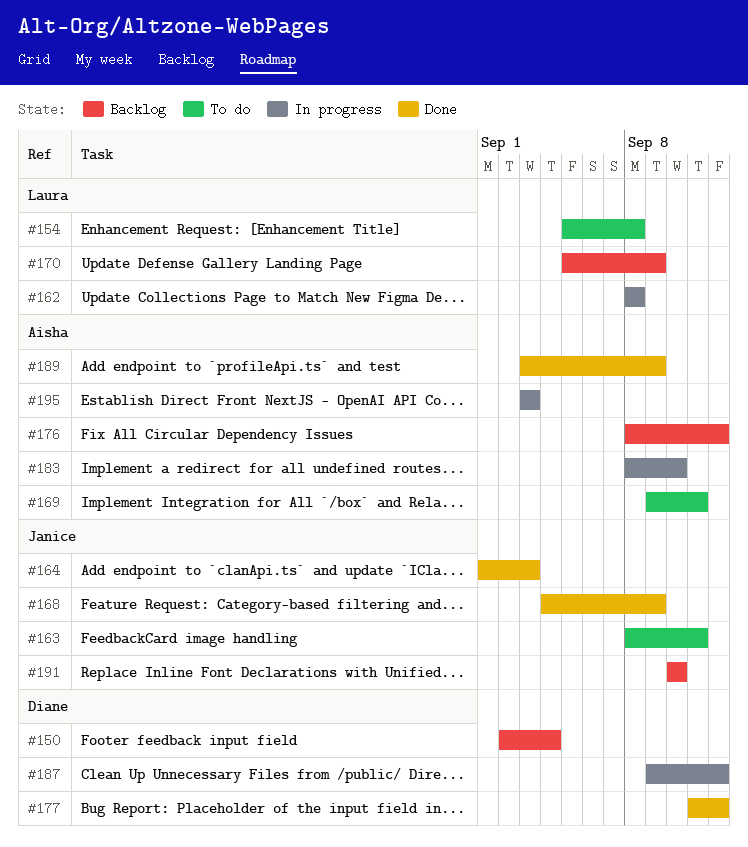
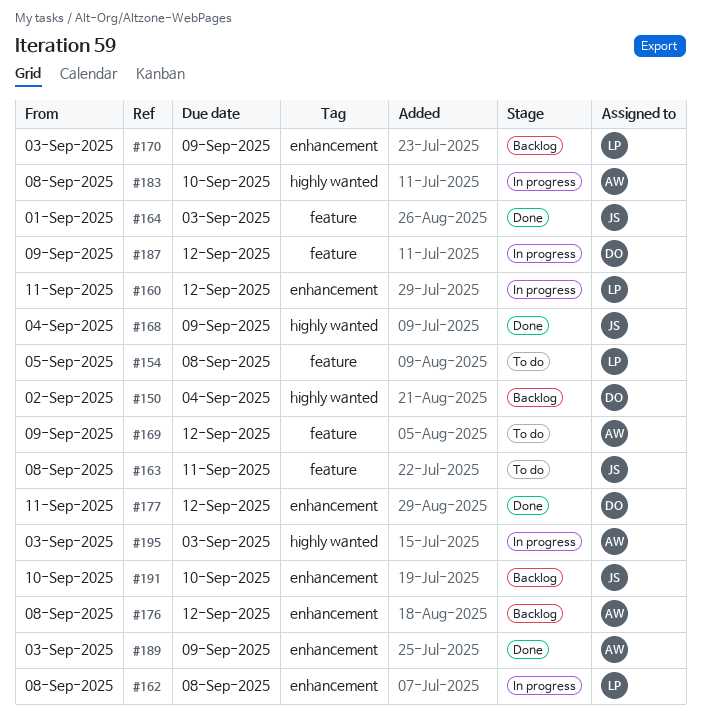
#160: none -> present
#169, due: Sep 11 -> Sep 12
#170, start: Sep 5 -> Sep 3

